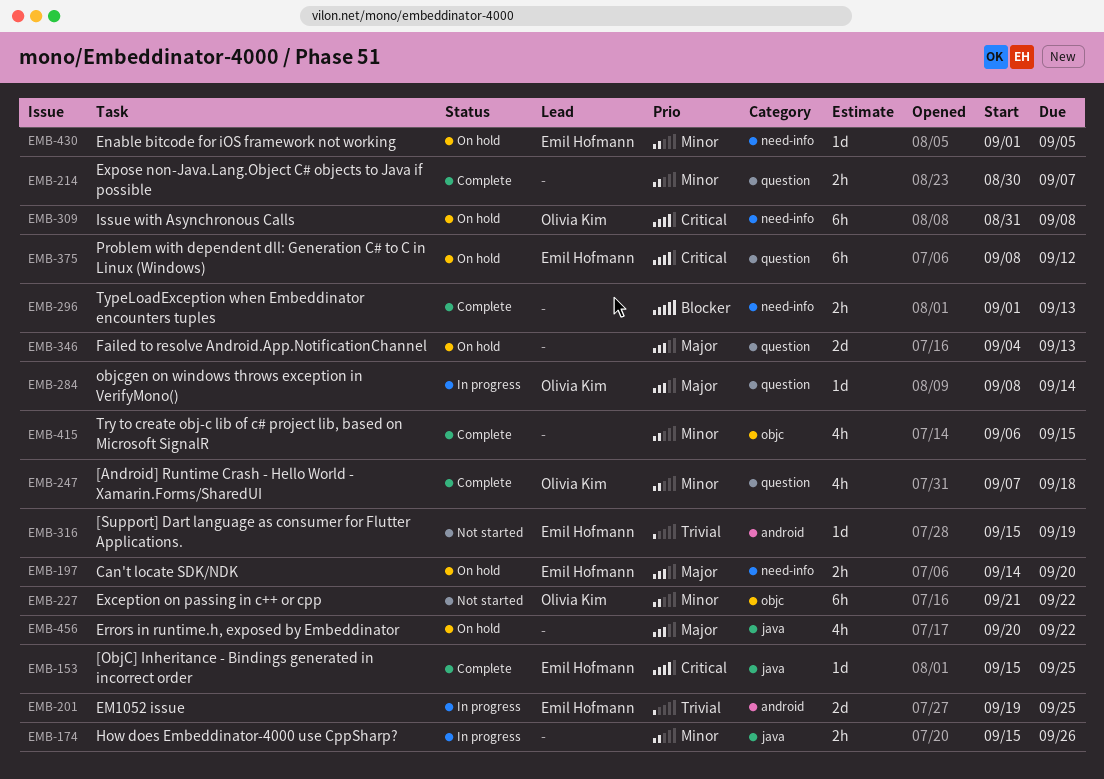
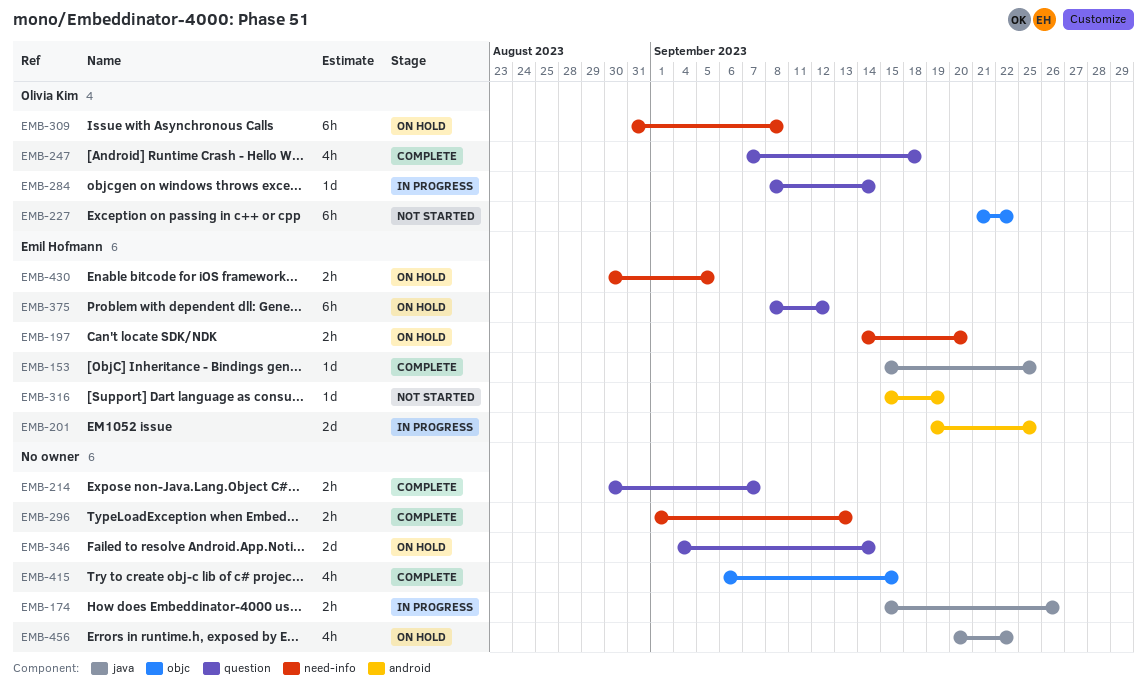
EMB-346, due: Sep 13 -> Sep 14
EMB-430, estimate: 1d -> 2h
EMB-430, start: Sep 1 -> Aug 30

